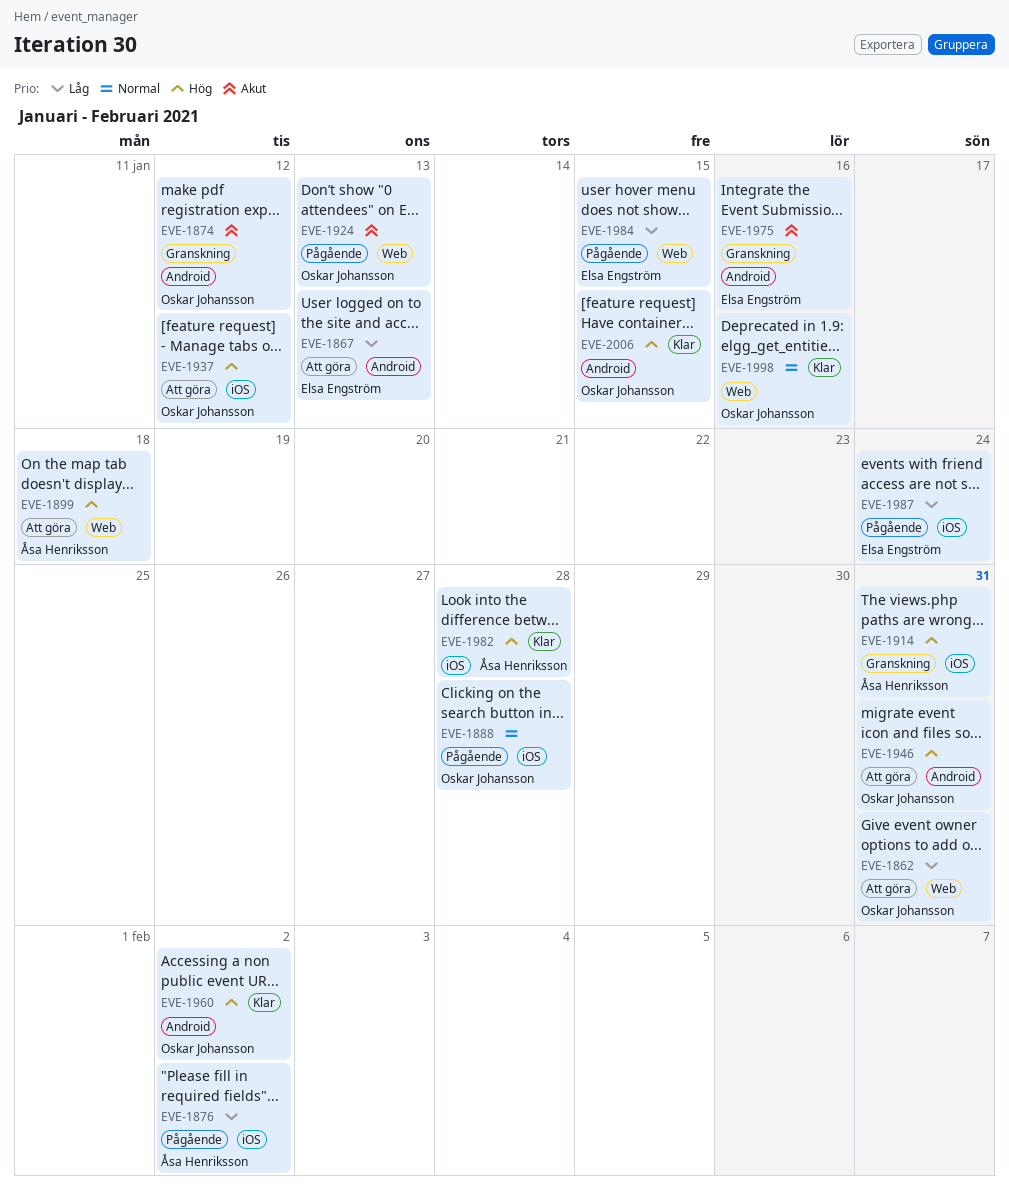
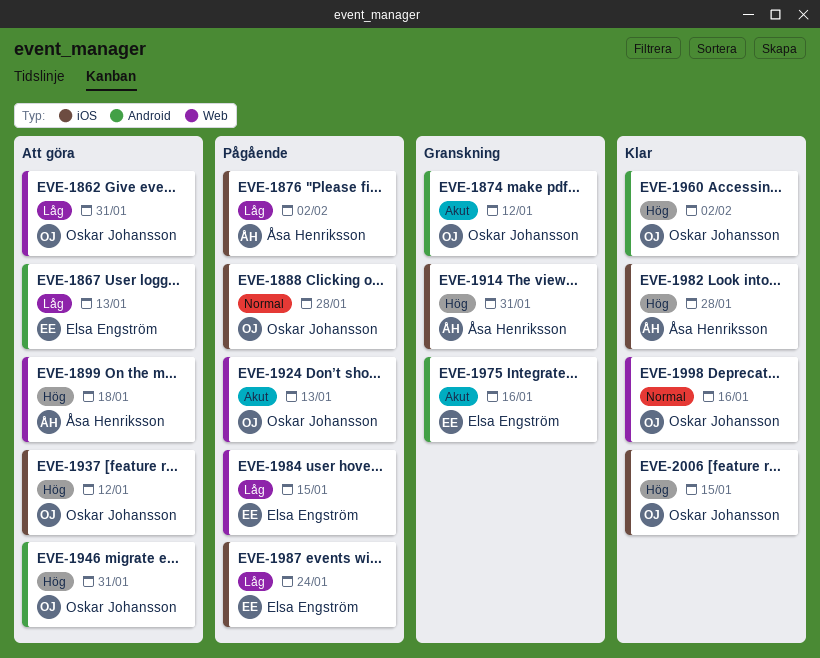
EVE-2006, label: Android -> iOS

